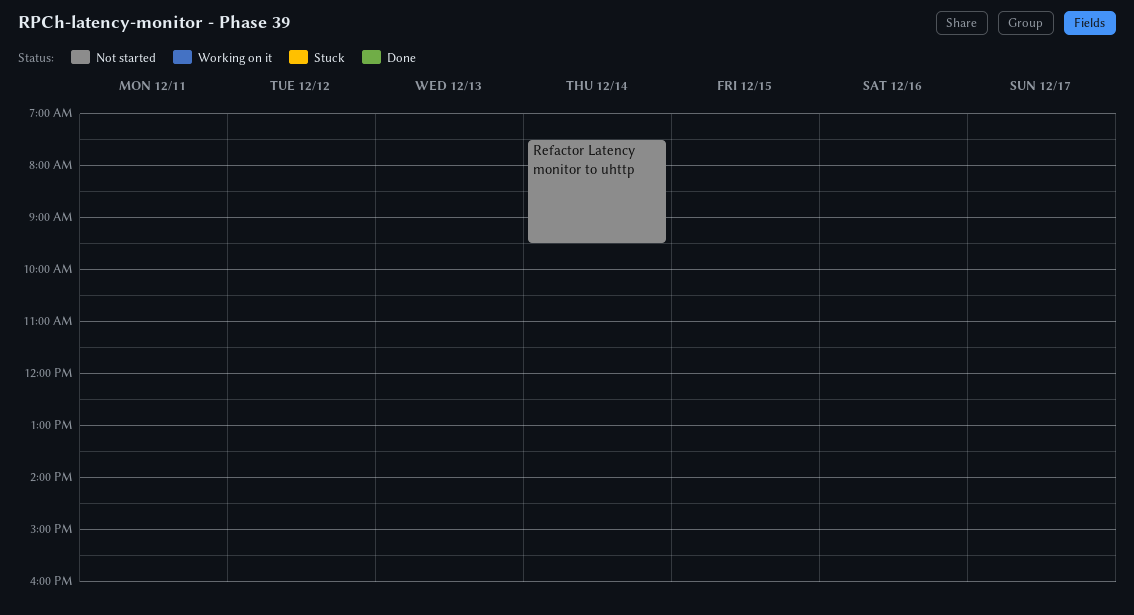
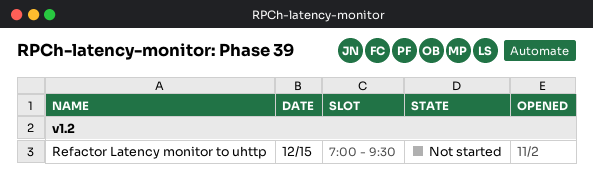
Refactor Latency monitor to uhttp, day: Dec 14 -> Dec 15
Refactor Latency monitor to uhttp, begins: 07:30 -> 07:00

